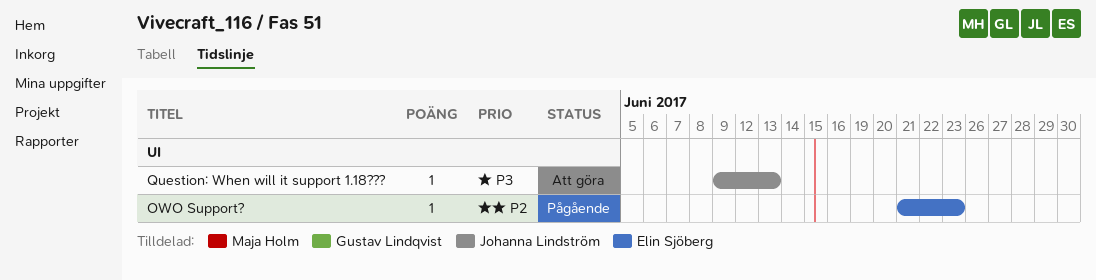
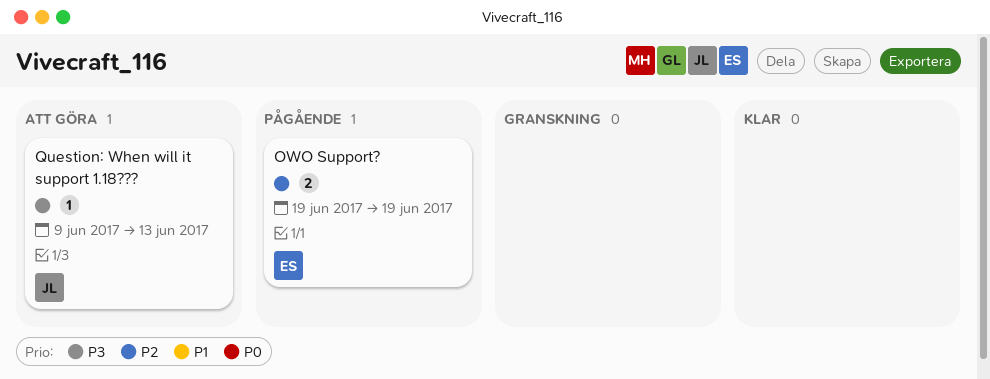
OWO Support?, estimate: 1 -> 2
OWO Support?, start: Jun 21 -> Jun 19
OWO Support?, due: Jun 23 -> Jun 19

